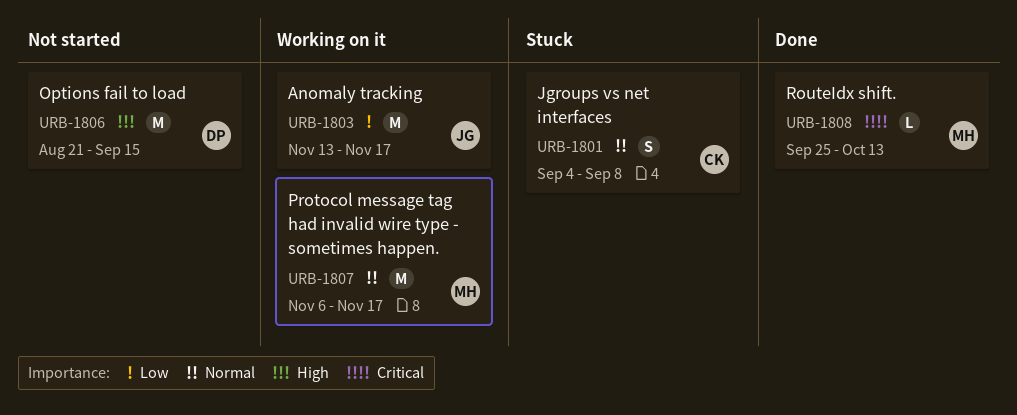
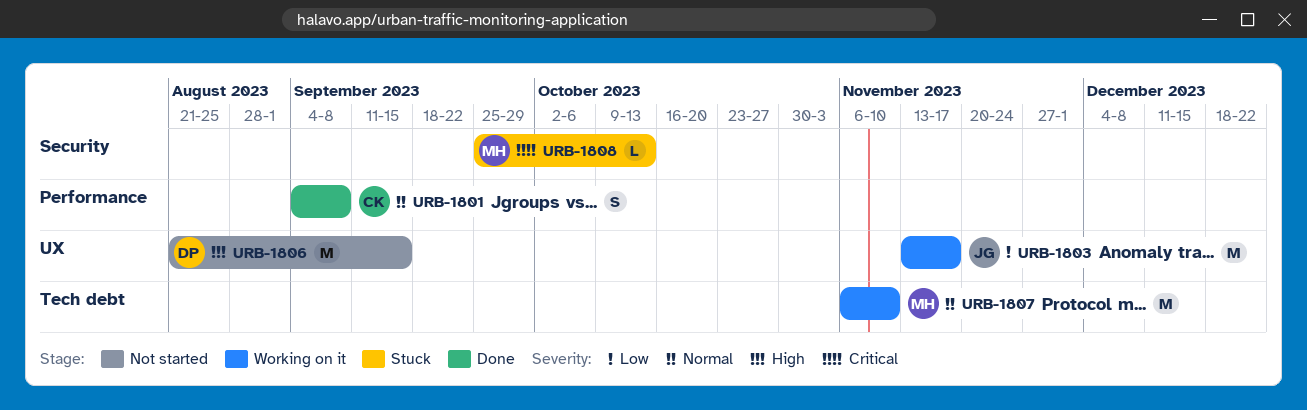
URB-1801, status: Stuck -> Done
URB-1807, due: Nov 17 -> Nov 10
URB-1808, status: Done -> Stuck

